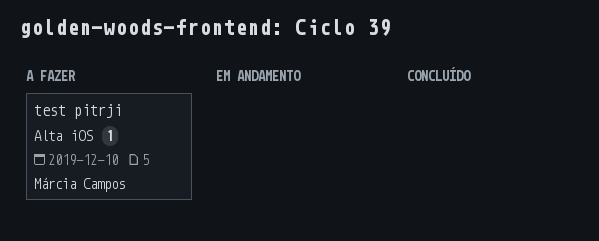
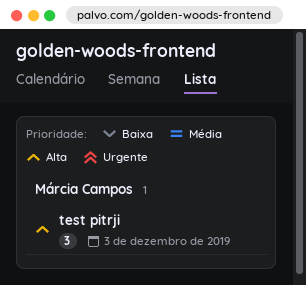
test pitrji, estimate: 1 -> 3
test pitrji, due: Dec 10 -> Dec 3

